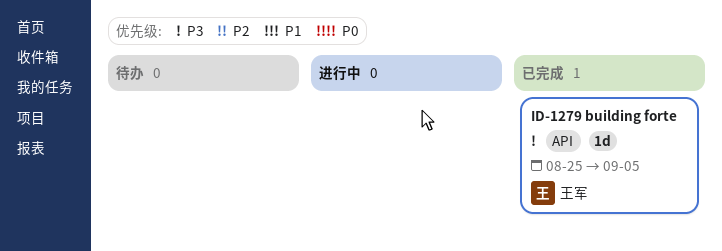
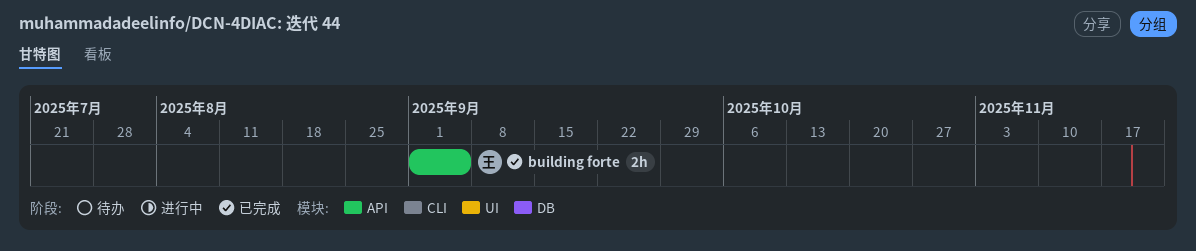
building forte, estimate: 1d -> 2h
building forte, start: Aug 25 -> Sep 1

